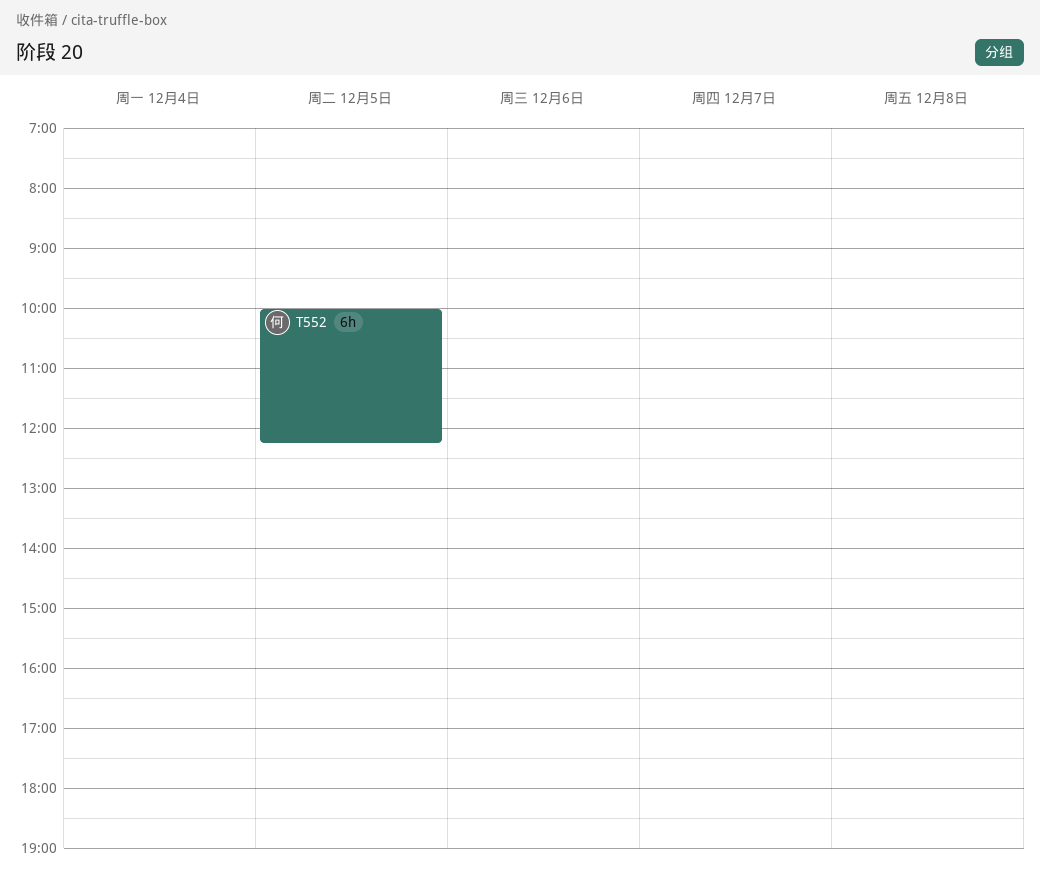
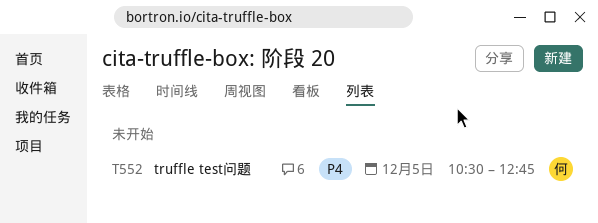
T552, begins: 10:00 -> 10:30
T552, ends: 12:15 -> 12:45

